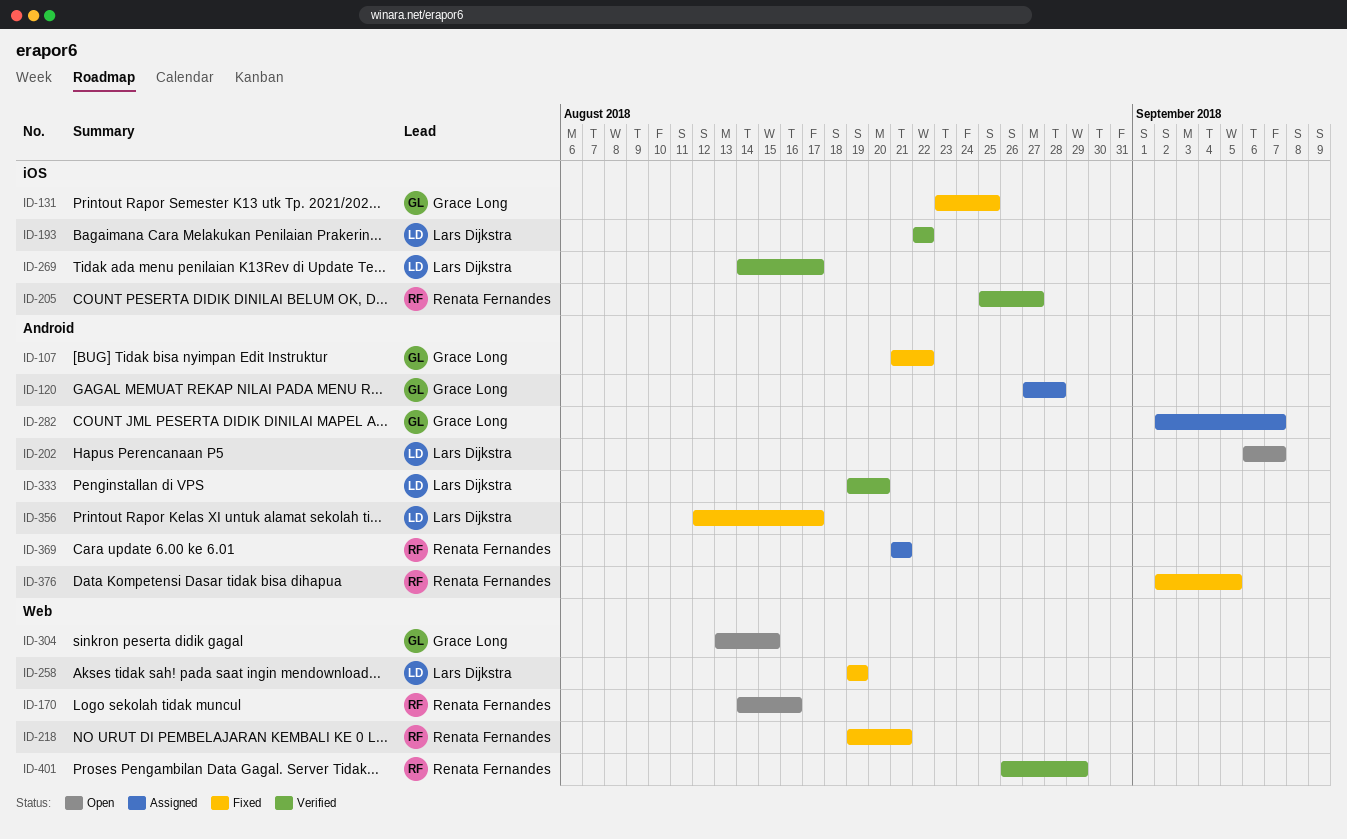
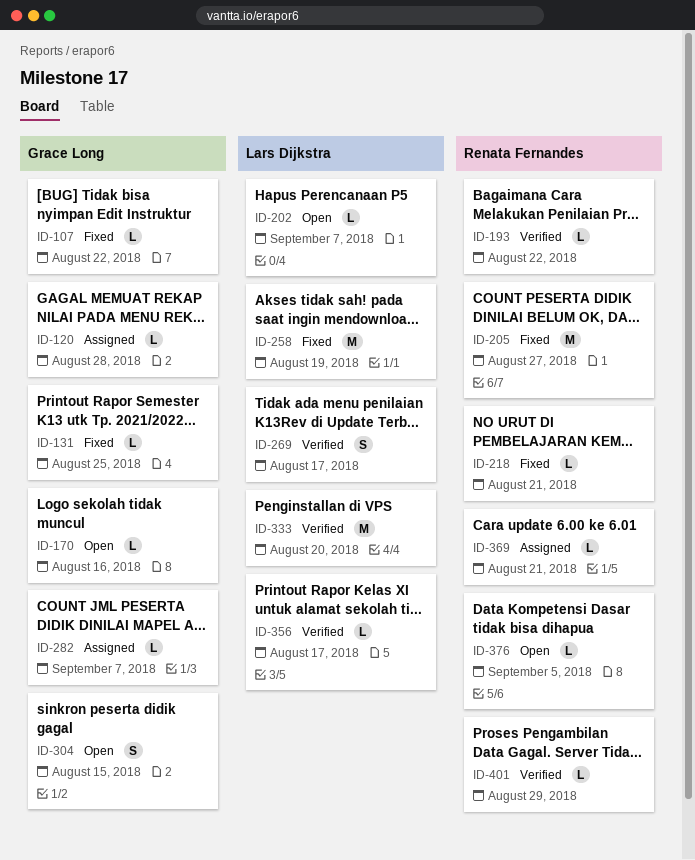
ID-170, owner: Renata Fernandes -> Grace Long
ID-193, owner: Lars Dijkstra -> Renata Fernandes
ID-205, status: Verified -> Fixed
ID-356, status: Fixed -> Verified
ID-376, status: Fixed -> Open

